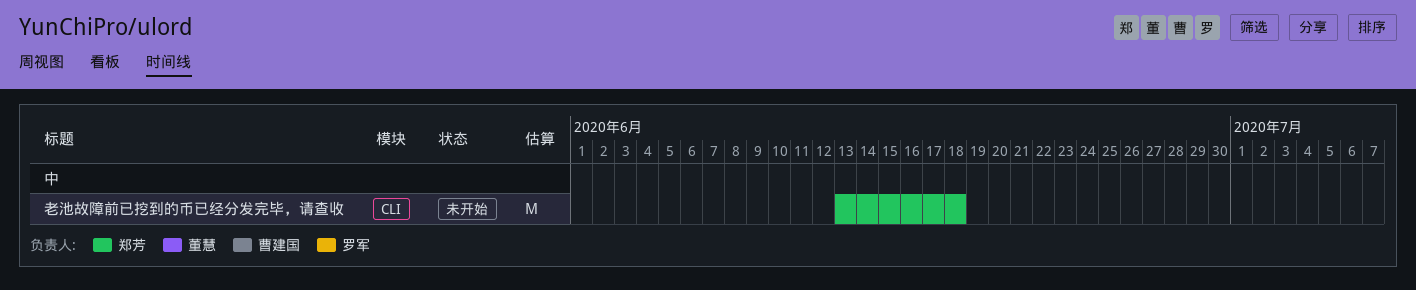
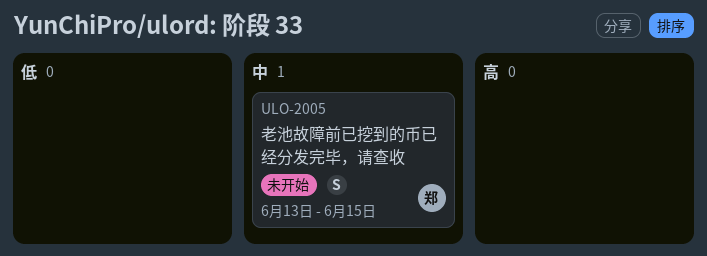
老池故障前已挖到的币已经分发完毕，请查收, estimate: M -> S
老池故障前已挖到的币已经分发完毕，请查收, due: Jun 18 -> Jun 15

